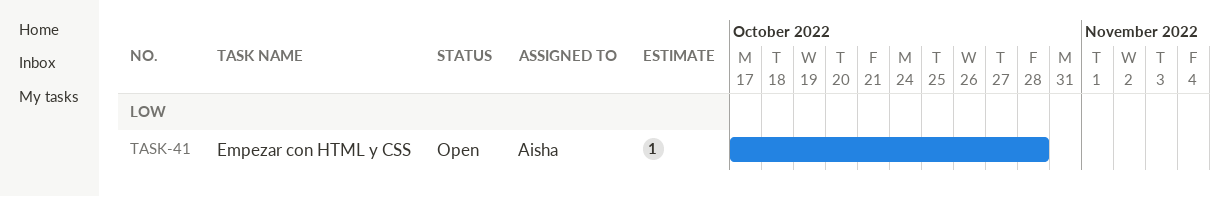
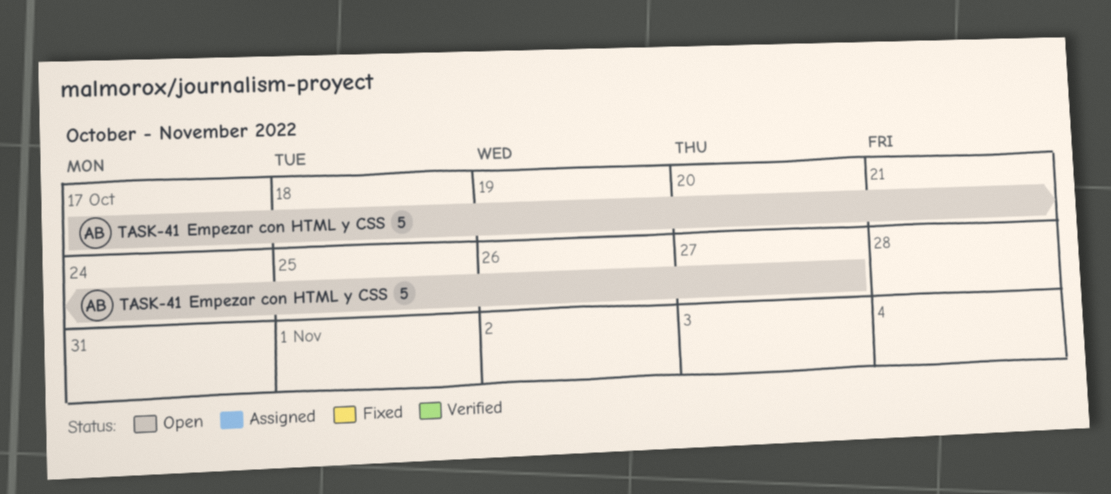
TASK-41, estimate: 1 -> 5
TASK-41, due: Oct 28 -> Oct 27

